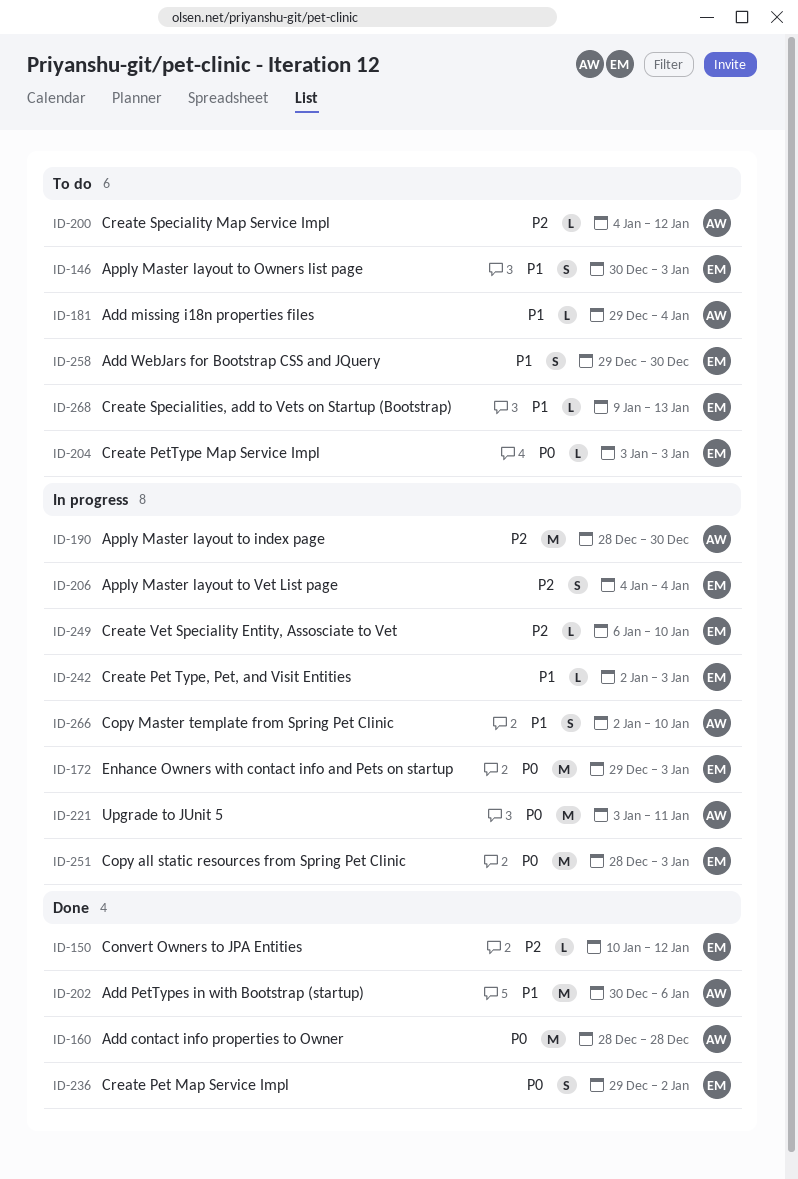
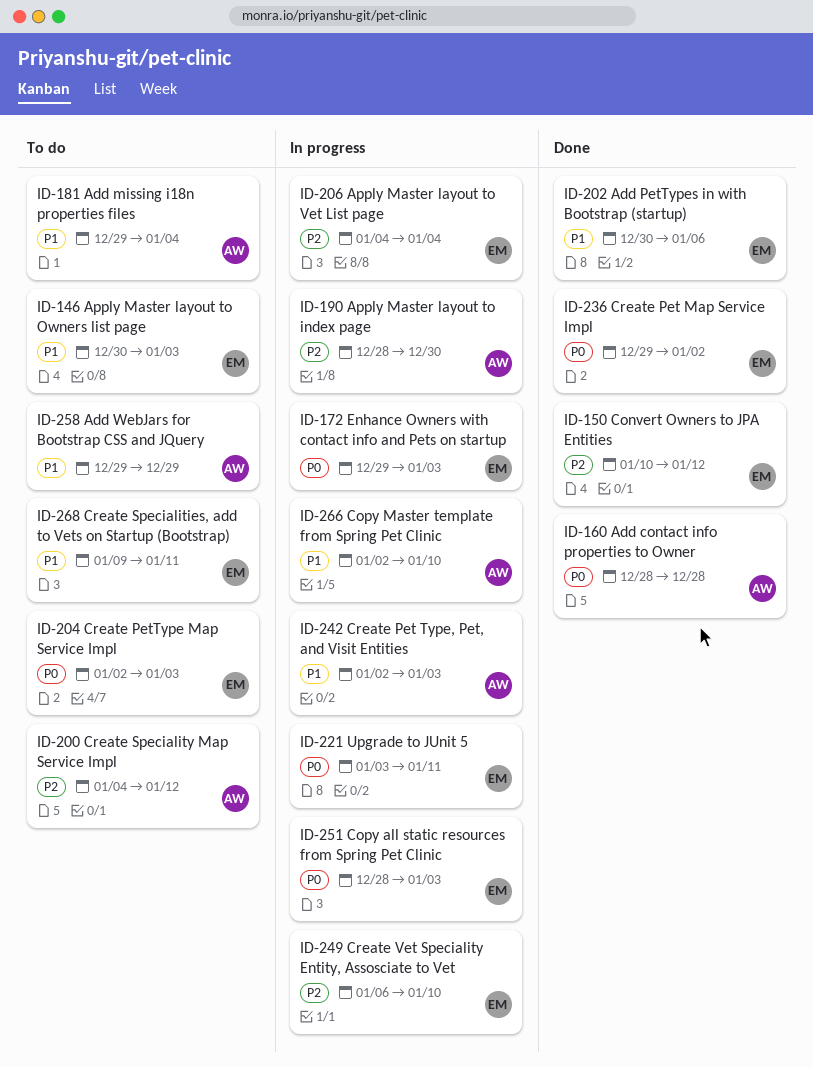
ID-202, owner: AW -> EM
ID-204, start: Jan 3 -> Jan 2
ID-221, owner: AW -> EM
ID-242, owner: EM -> AW
ID-258, owner: EM -> AW
ID-258, due: Dec 30 -> Dec 29
ID-268, due: Jan 13 -> Jan 11

